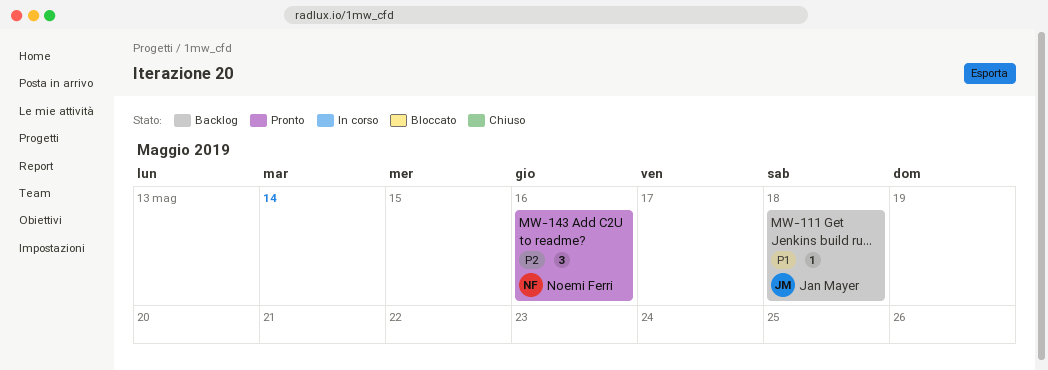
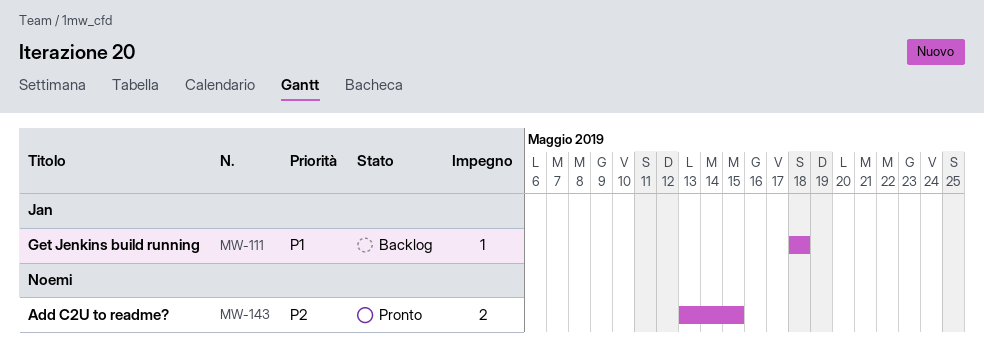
MW-143, estimate: 3 -> 2
MW-143, due: May 16 -> May 15

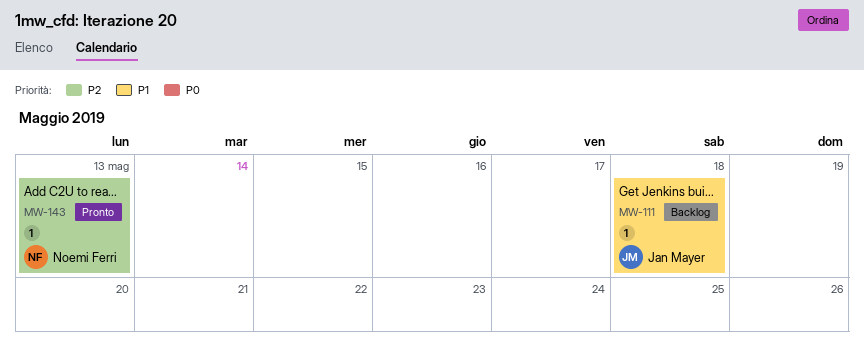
MW-143, estimate: 2 -> 1
MW-143, due: May 15 -> May 13

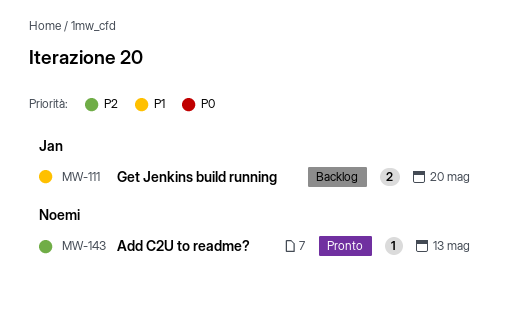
MW-111, estimate: 1 -> 2
MW-111, due: May 18 -> May 20

